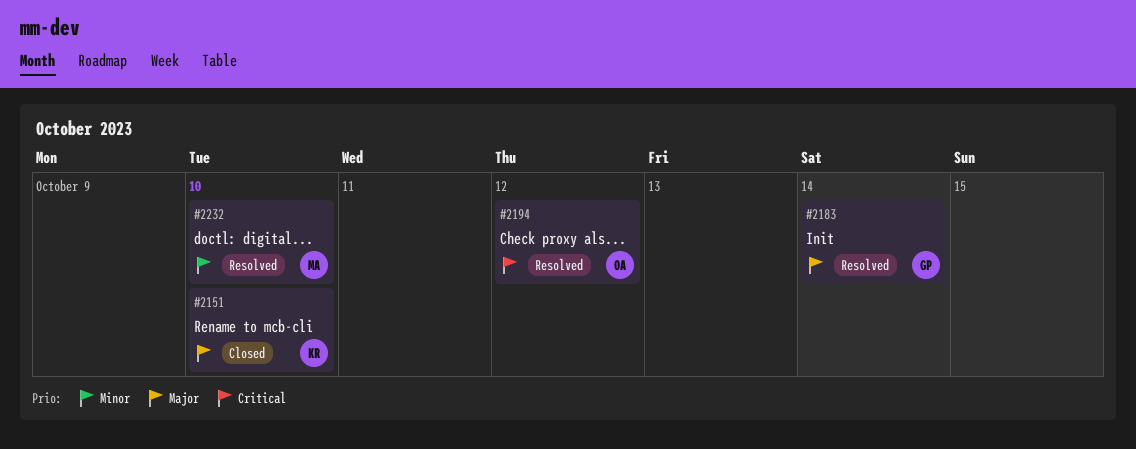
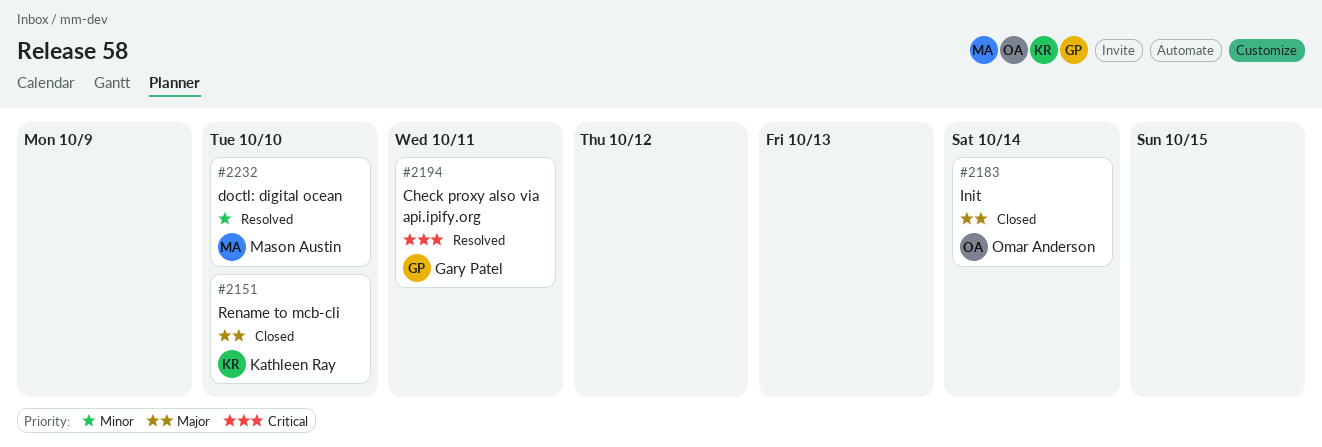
#2183, status: Resolved -> Closed
#2183, owner: Gary Patel -> Omar Anderson
#2194, owner: Omar Anderson -> Gary Patel
#2194, due: Oct 12 -> Oct 11

